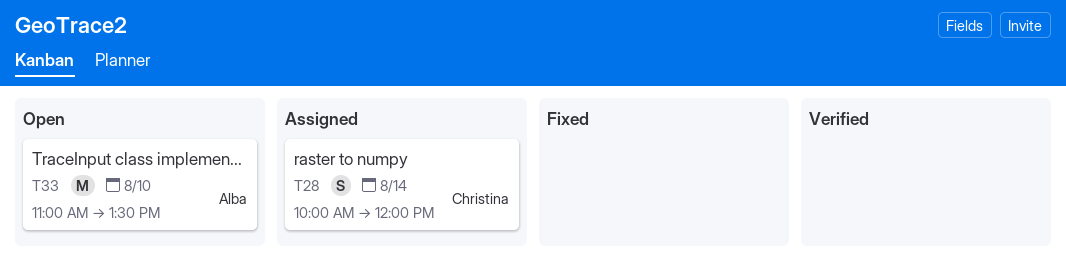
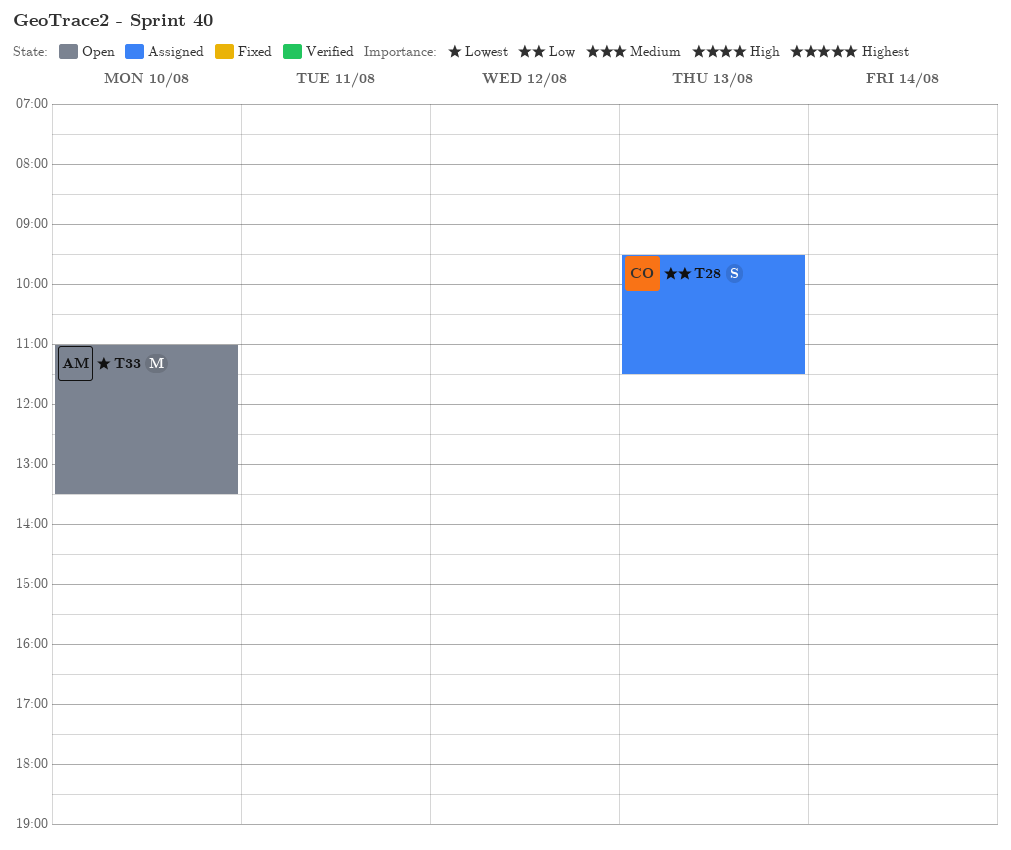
T28, day: Aug 14 -> Aug 13
T28, begins: 10:00 -> 09:30
T28, ends: 12:00 -> 11:30

